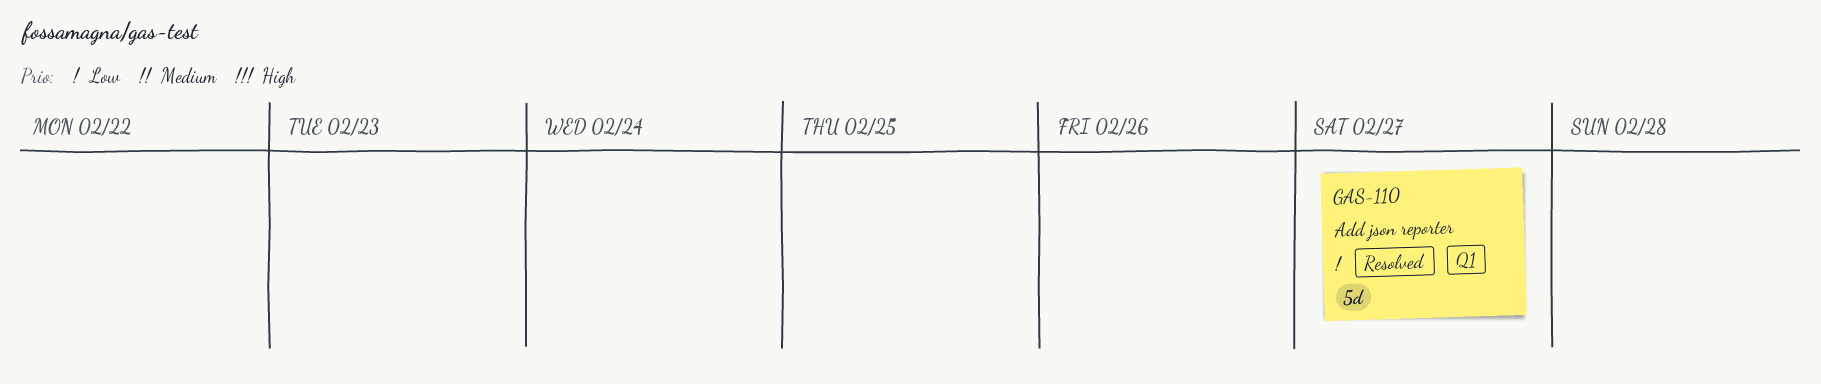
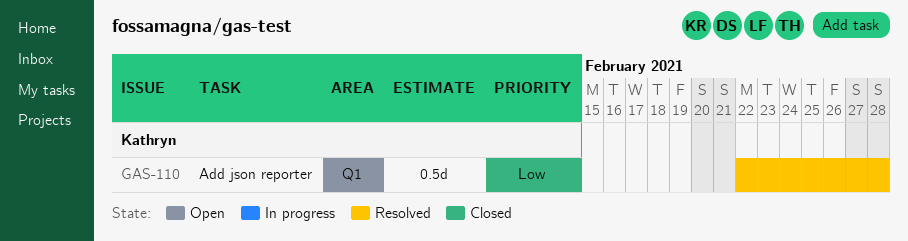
GAS-110, estimate: 5d -> 0.5d
GAS-110, due: Feb 27 -> Feb 28

